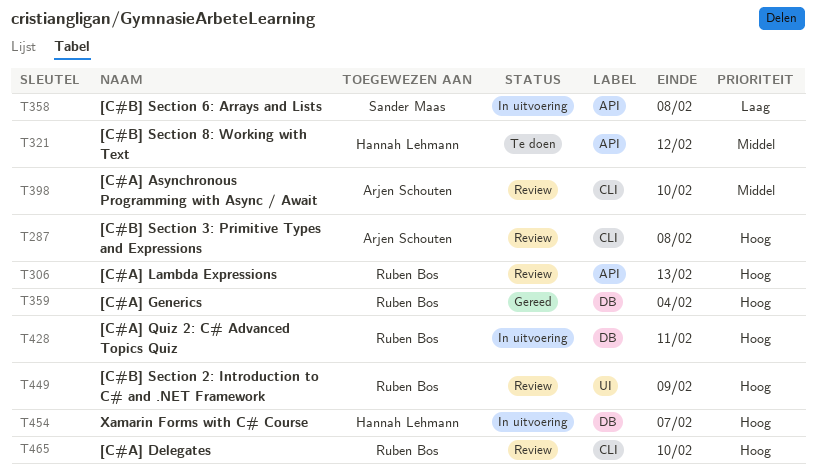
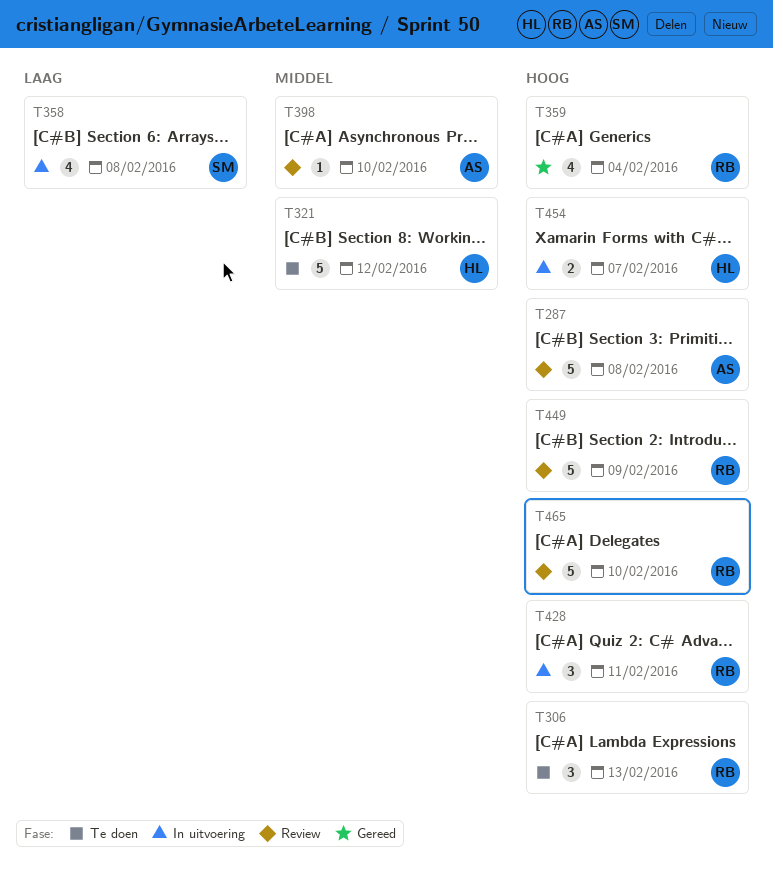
T306, status: Review -> Te doen

